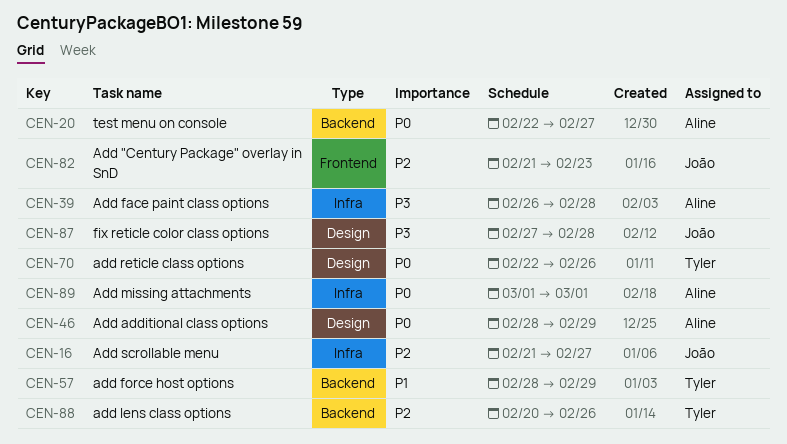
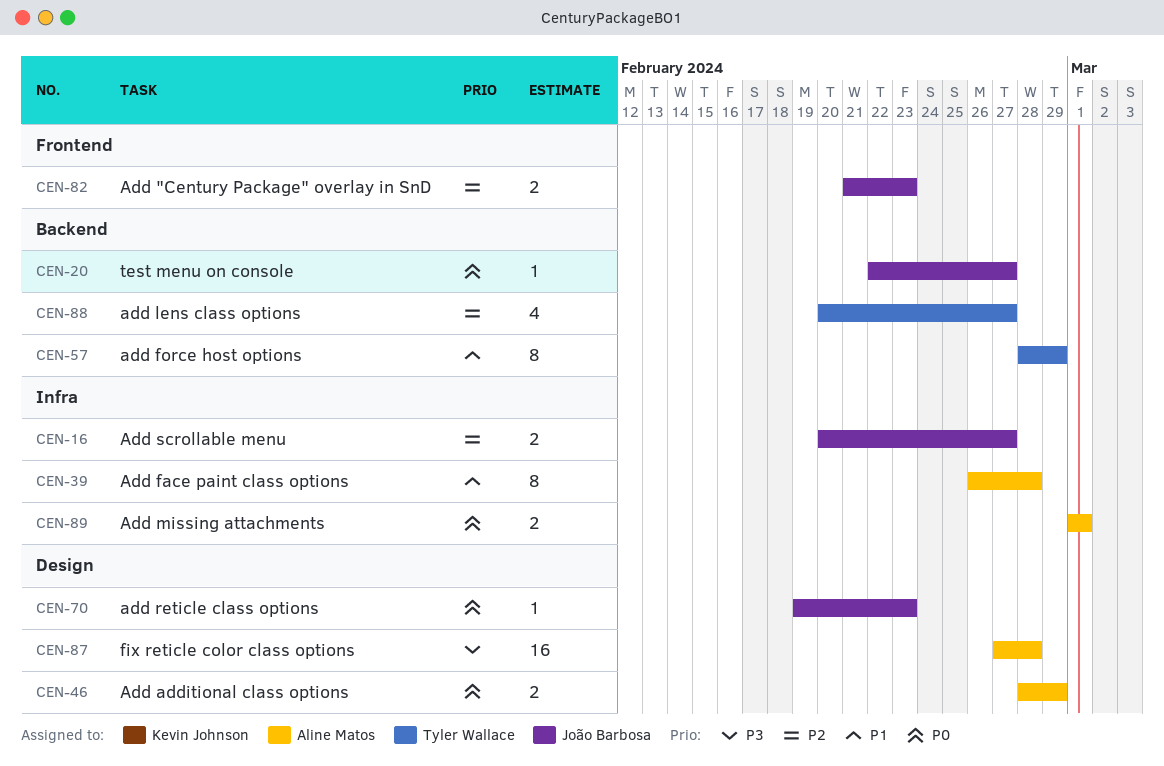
CEN-16, start: Feb 21 -> Feb 20
CEN-20, owner: Aline Matos -> João Barbosa
CEN-39, priority: P3 -> P1
CEN-70, owner: Tyler Wallace -> João Barbosa
CEN-70, start: Feb 22 -> Feb 19
CEN-70, due: Feb 26 -> Feb 23
CEN-87, owner: João Barbosa -> Aline Matos
CEN-88, due: Feb 26 -> Feb 27

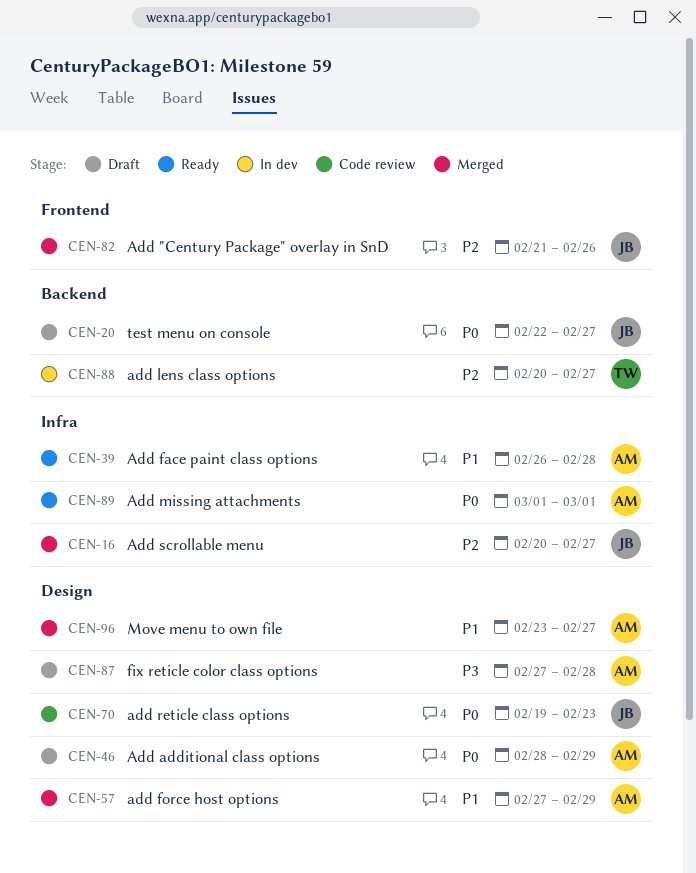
CEN-57, owner: Tyler Wallace -> Aline Matos
CEN-57, label: Backend -> Design
CEN-57, start: Feb 28 -> Feb 27
CEN-82, due: Feb 23 -> Feb 26
CEN-96: none -> present

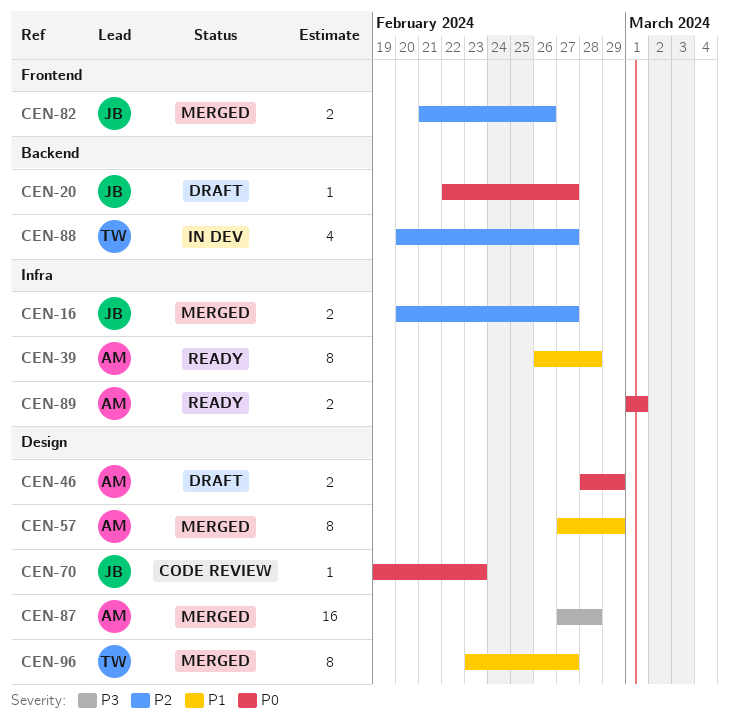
CEN-87, status: Draft -> Merged
CEN-96, owner: AM -> TW

